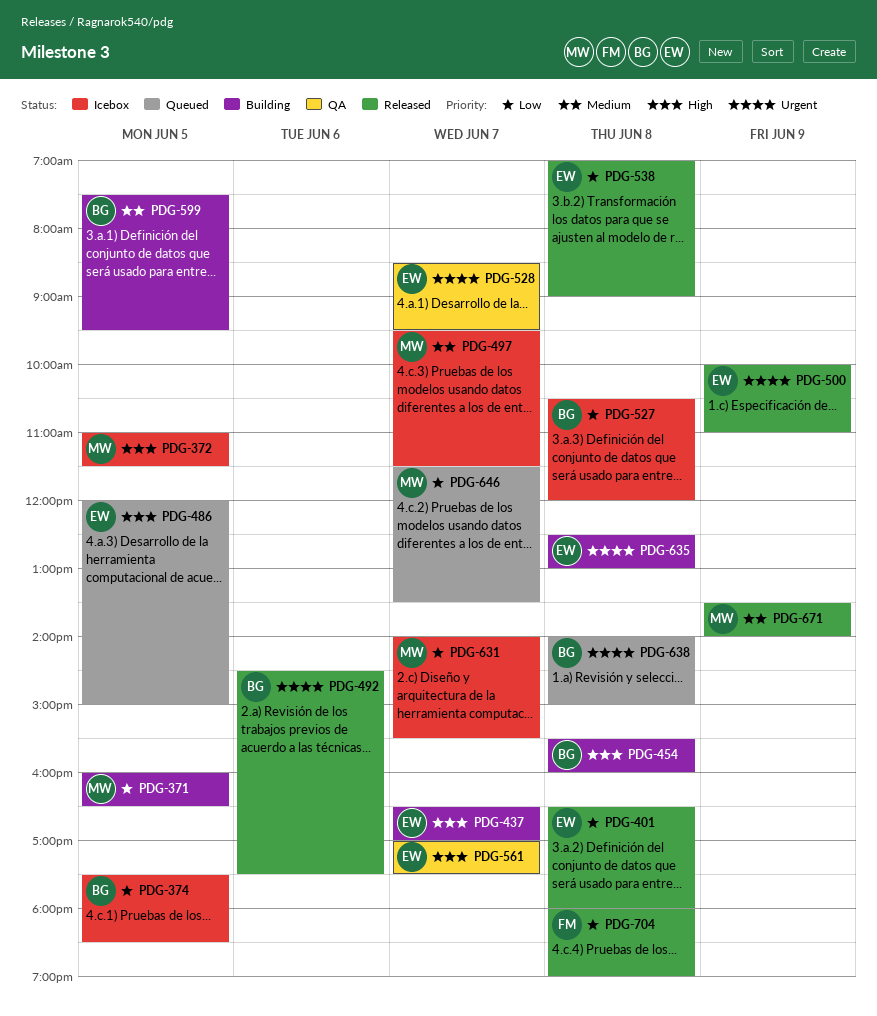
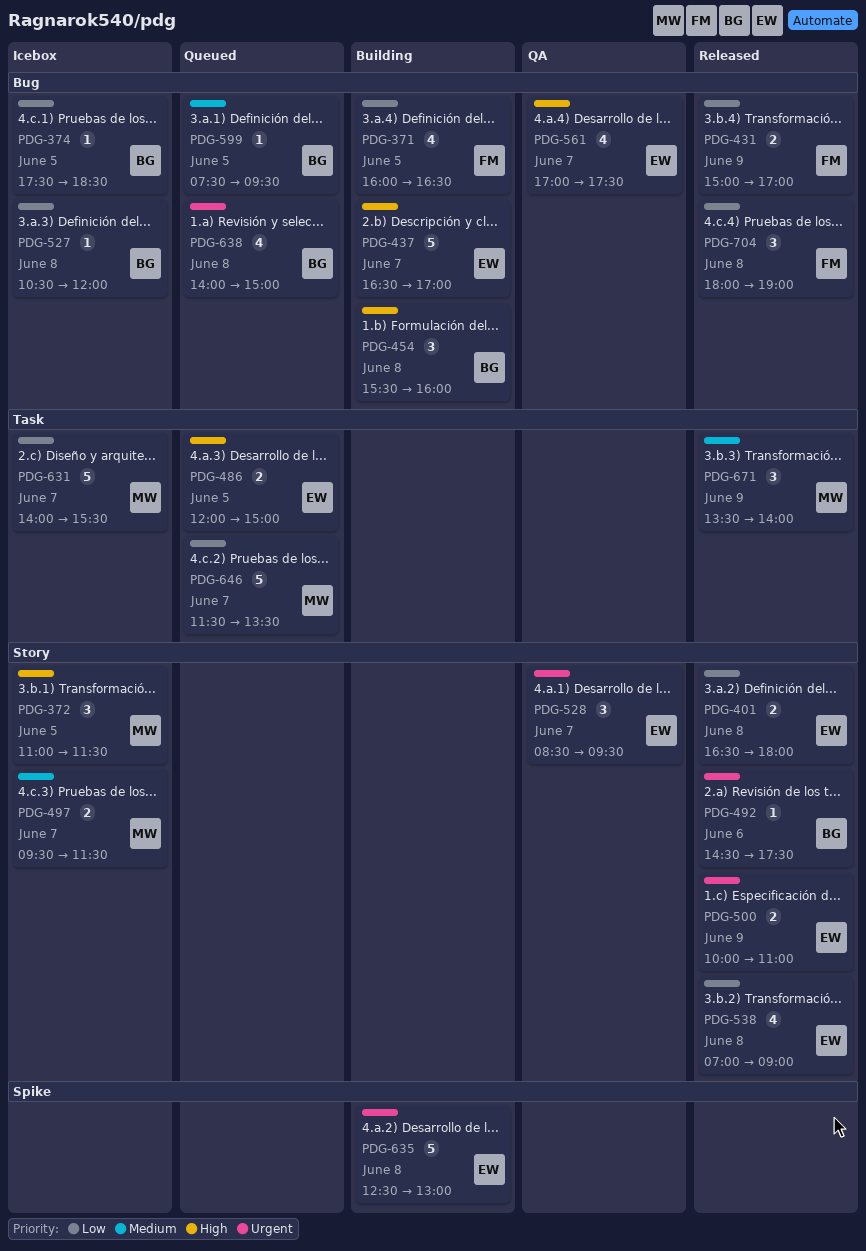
PDG-371, owner: MW -> FM
PDG-431: none -> present
PDG-599, status: Building -> Queued

